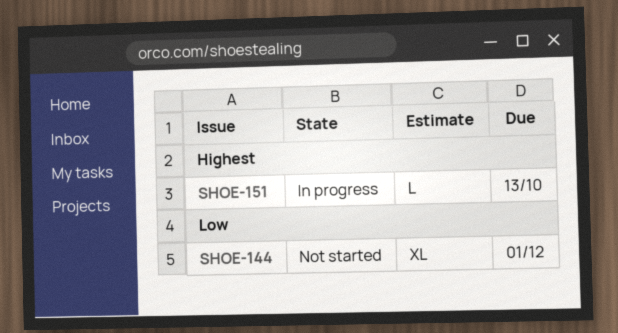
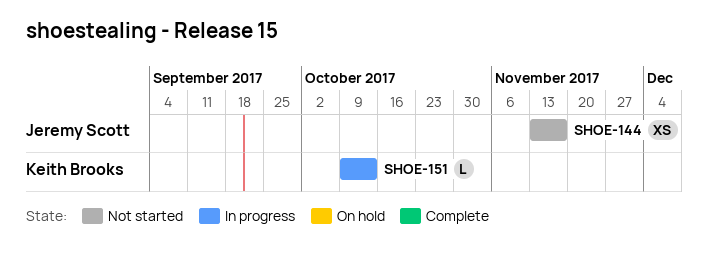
SHOE-144, estimate: XL -> XS
SHOE-144, due: Dec 1 -> Nov 17

